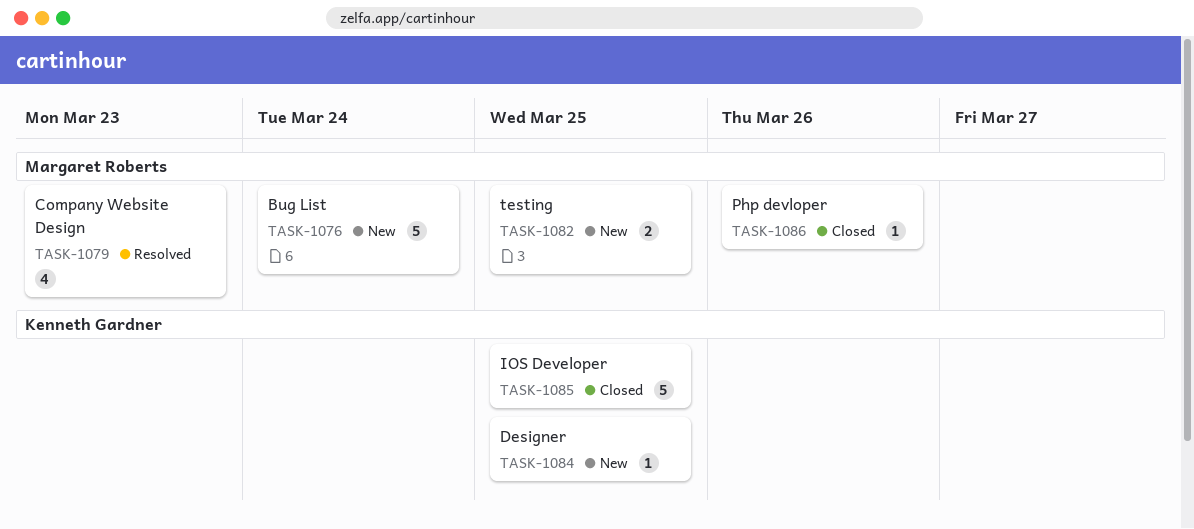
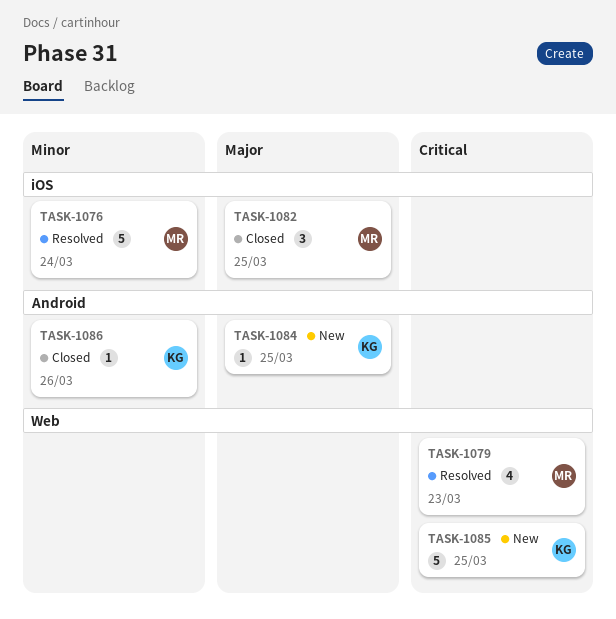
TASK-1076, status: New -> Resolved
TASK-1082, status: New -> Closed
TASK-1082, estimate: 2 -> 3
TASK-1085, status: Closed -> New
TASK-1086, owner: Margaret Roberts -> Kenneth Gardner

